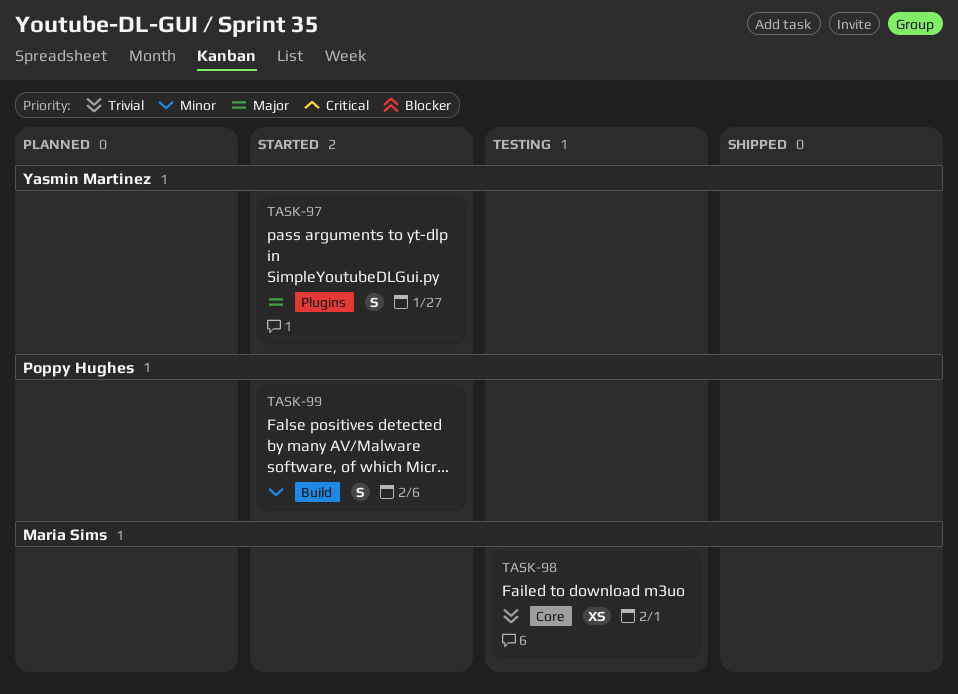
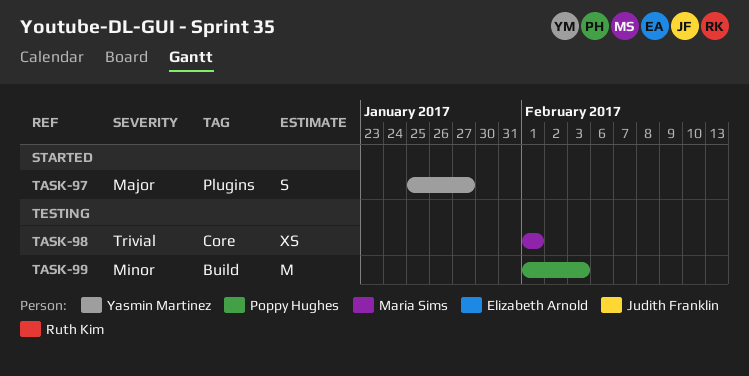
TASK-99, status: Started -> Testing
TASK-99, estimate: S -> M
TASK-99, due: Feb 6 -> Feb 3

